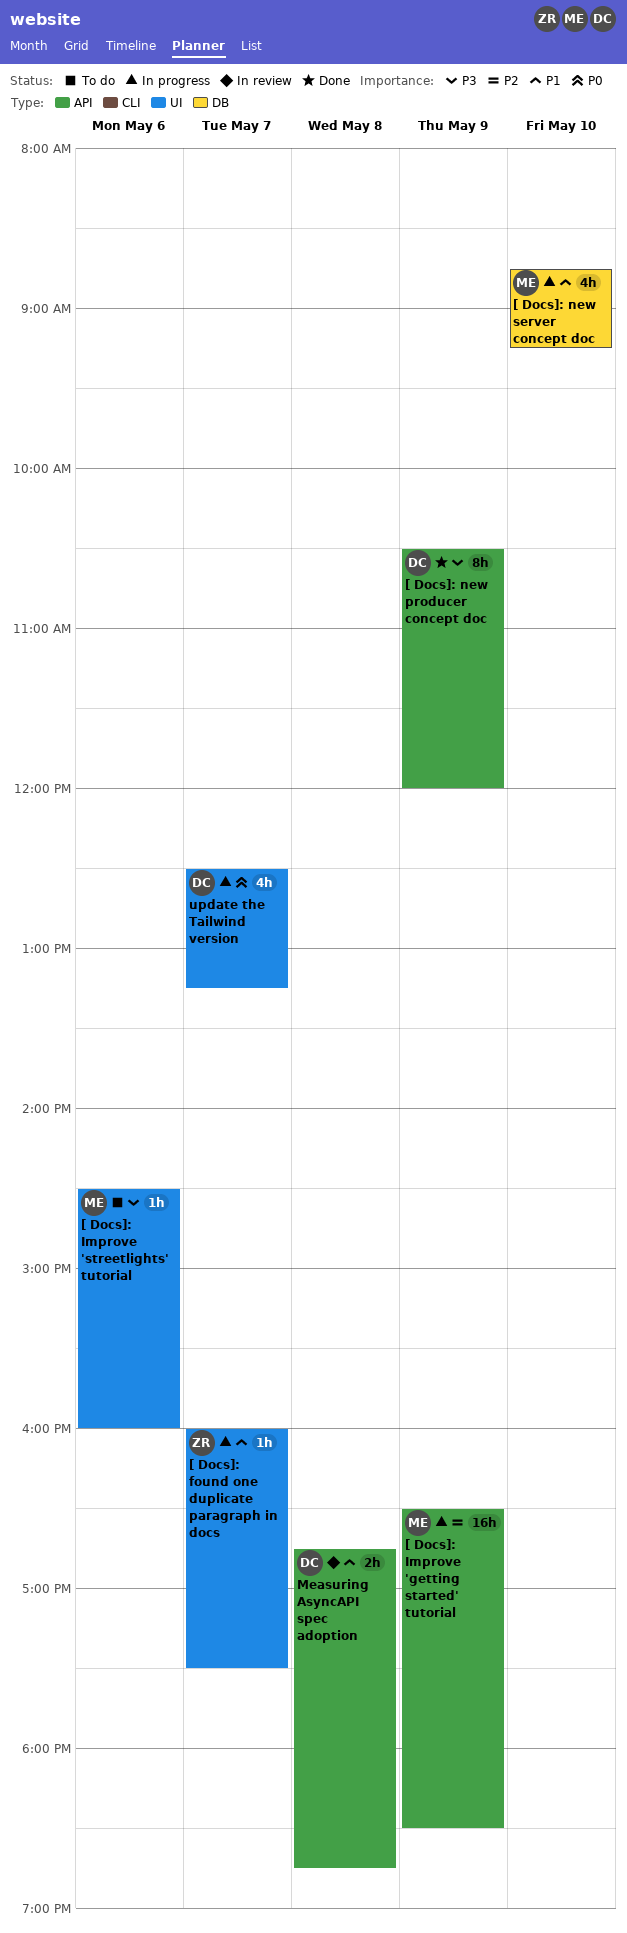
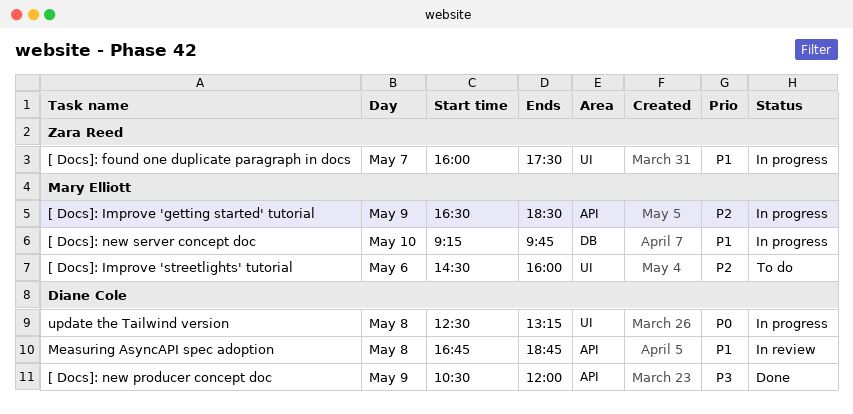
[ Docs]: Improve 'streetlights' tutorial, priority: P3 -> P2
[ Docs]: new server concept doc, begins: 08:45 -> 09:15
[ Docs]: new server concept doc, ends: 09:15 -> 09:45
update the Tailwind version, day: May 7 -> May 8

